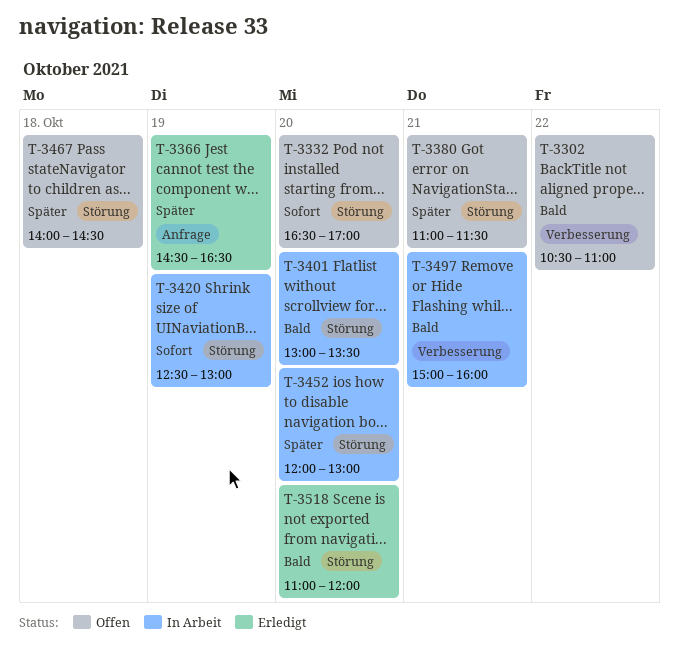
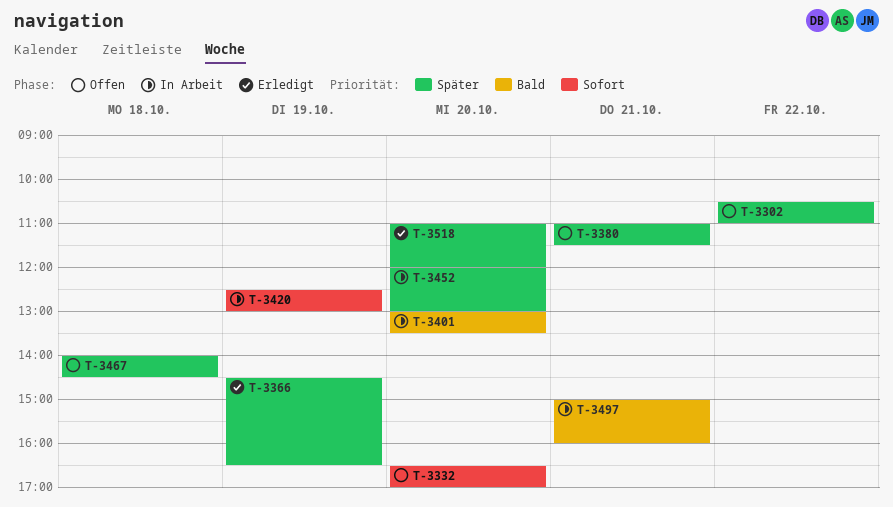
T-3302, priority: Bald -> Später
T-3518, priority: Bald -> Später

